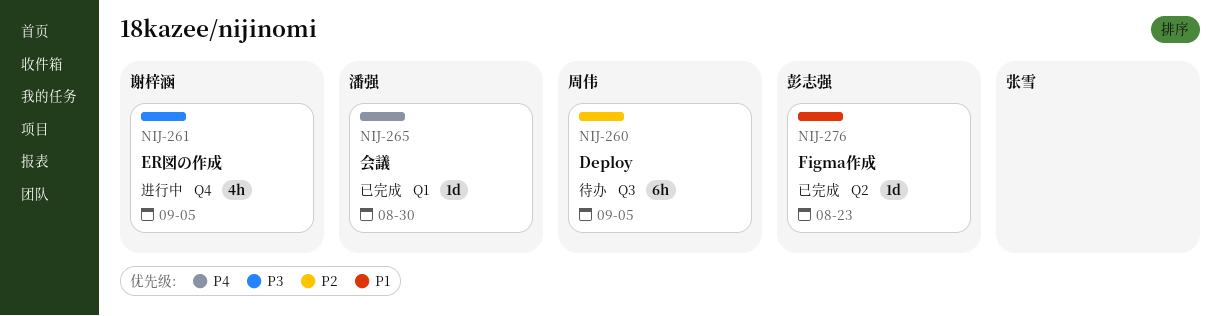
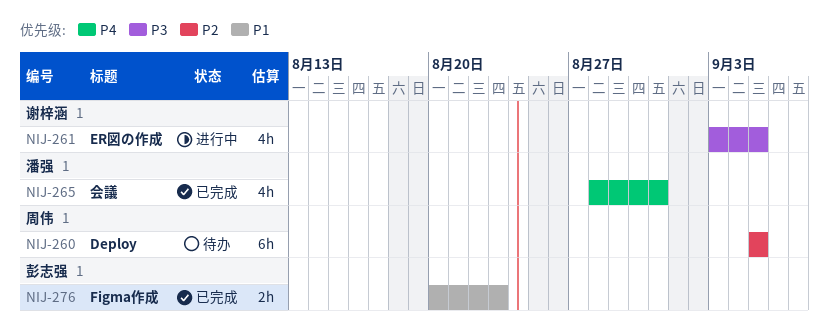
NIJ-265, estimate: 1d -> 4h
NIJ-265, due: Aug 30 -> Aug 31
NIJ-276, estimate: 1d -> 2h

